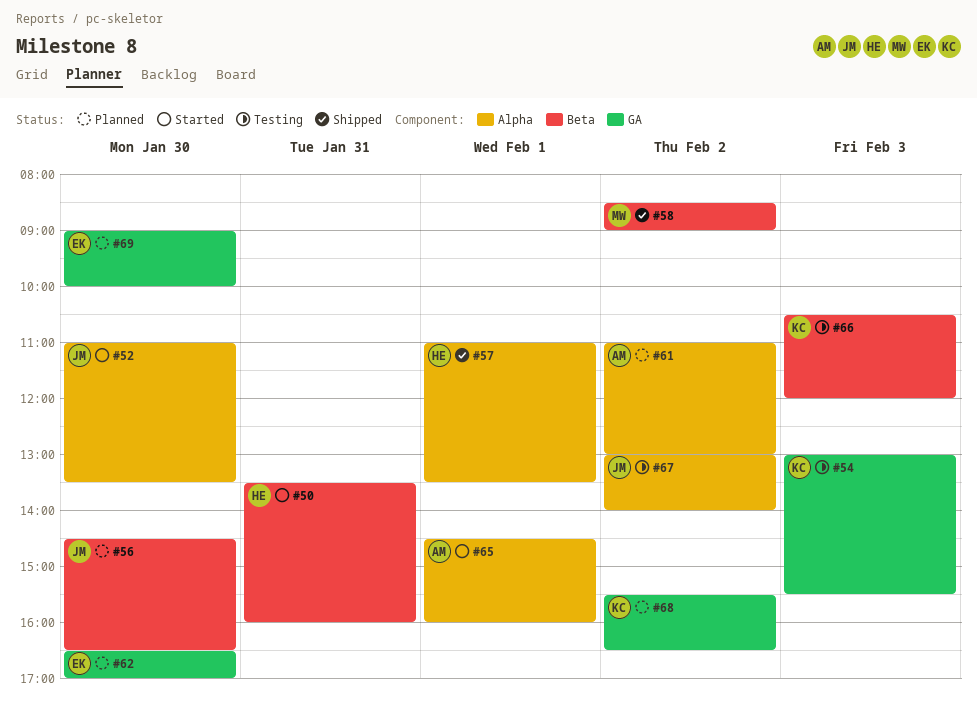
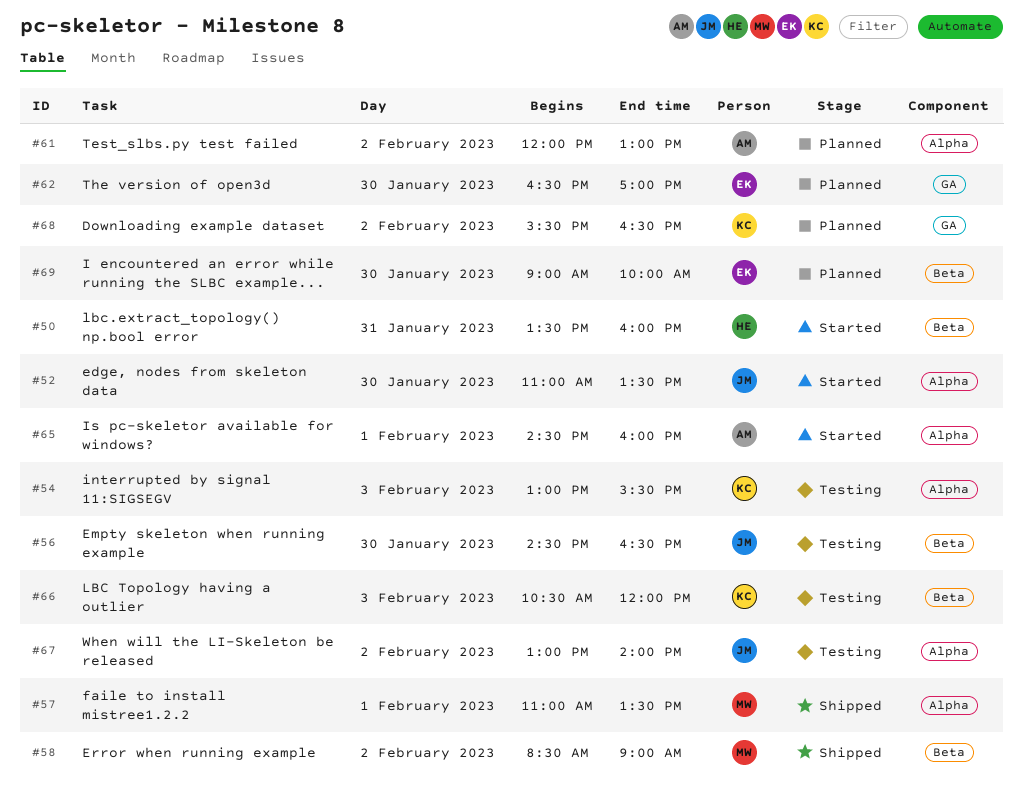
#54, label: GA -> Alpha
#56, status: Planned -> Testing
#57, owner: HE -> MW
#61, begins: 11:00 -> 12:00
#69, label: GA -> Beta

